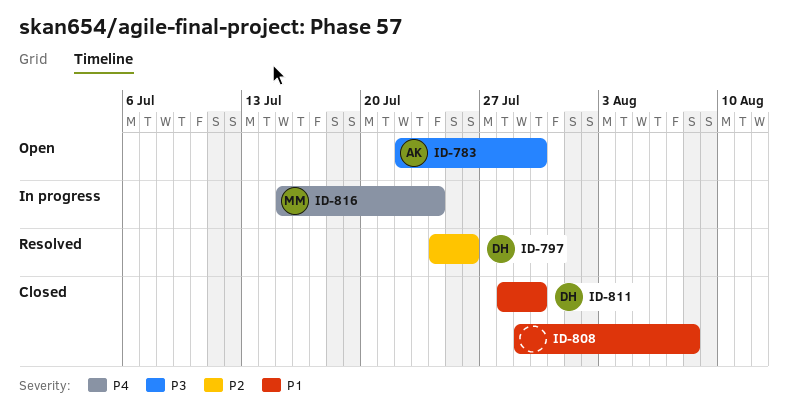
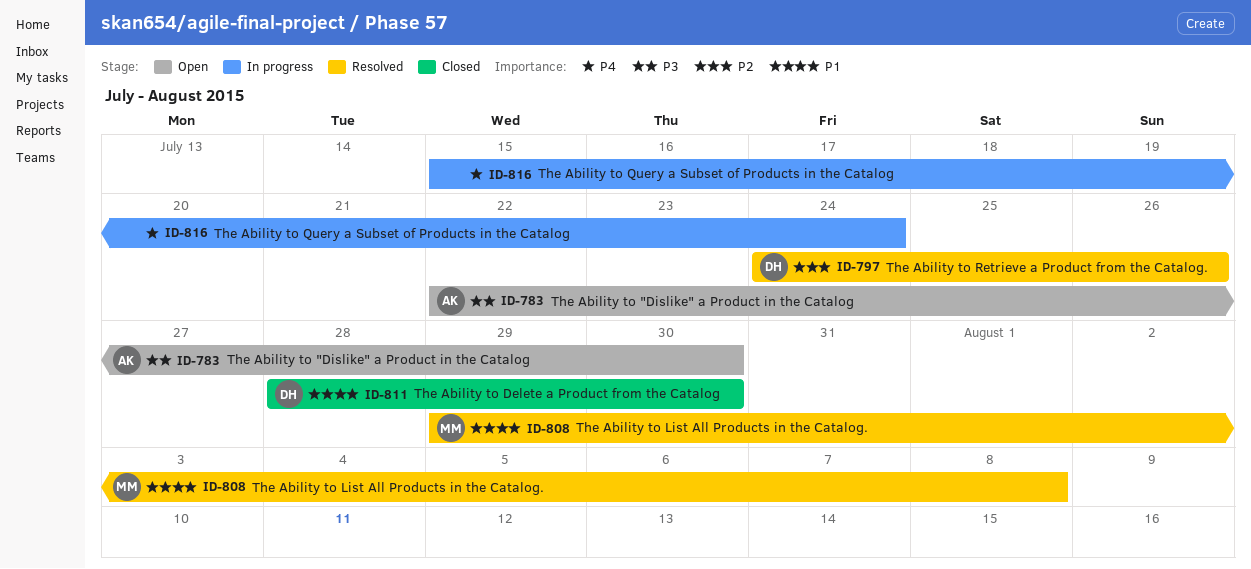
ID-808, status: Closed -> Resolved
ID-808, owner: none -> MM
ID-816, owner: MM -> none

